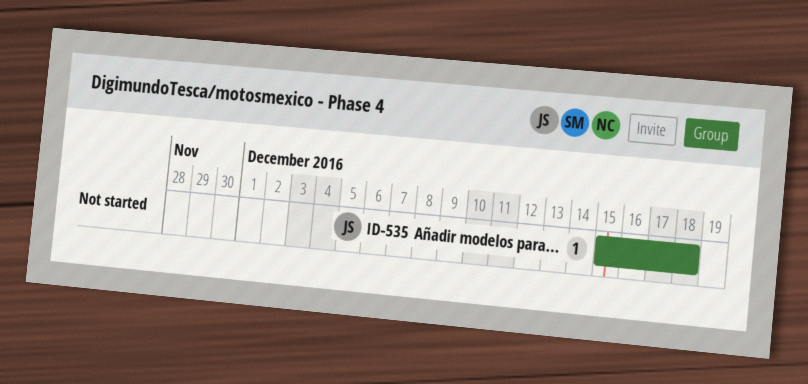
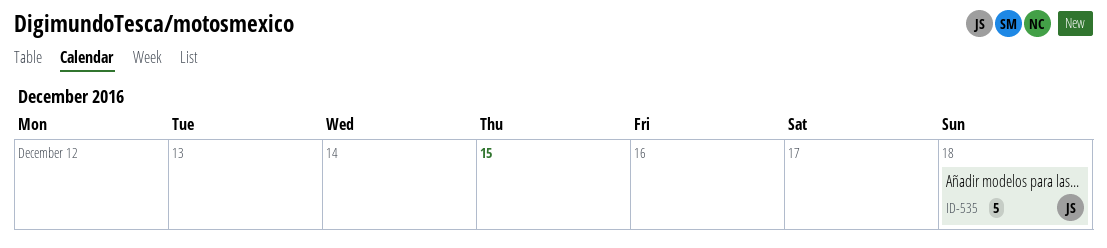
ID-535, estimate: 1 -> 5

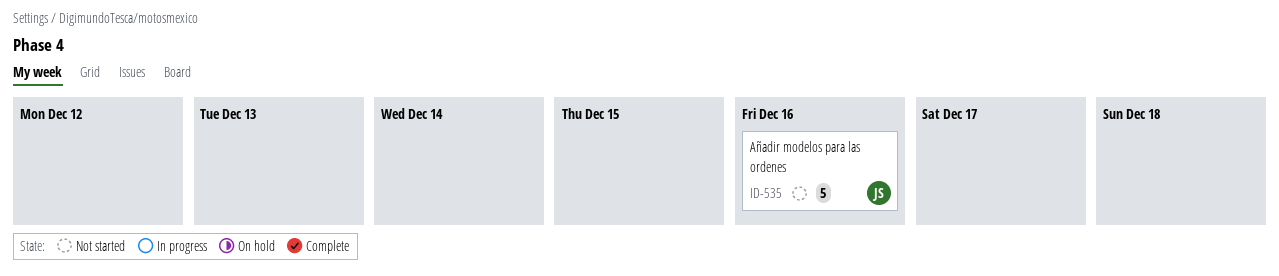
ID-535, due: Dec 18 -> Dec 16

